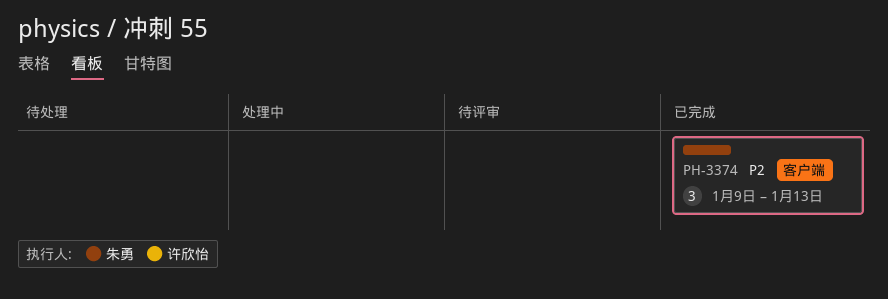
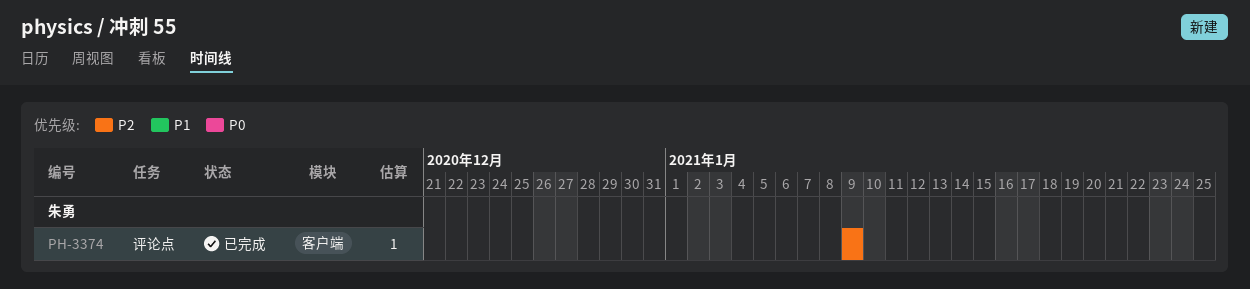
PH-3374, estimate: 3 -> 1
PH-3374, due: Jan 13 -> Jan 9

